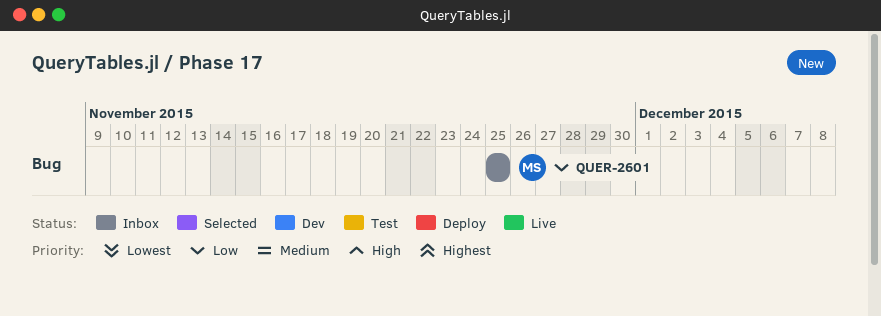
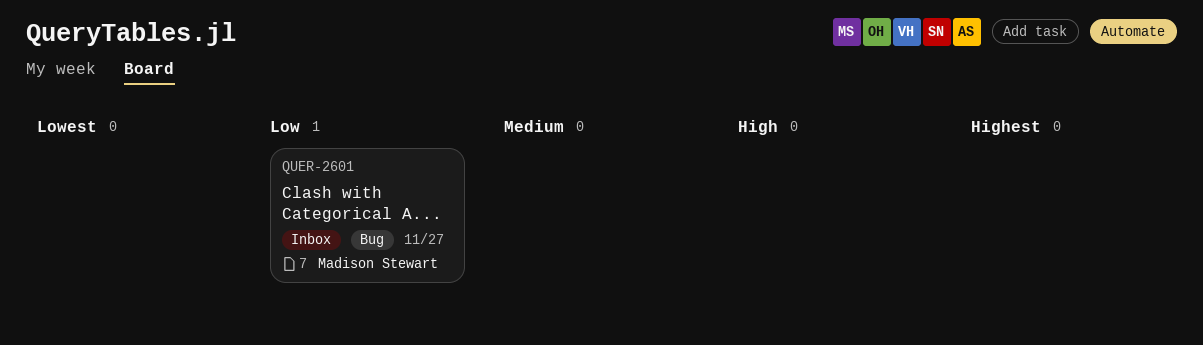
QUER-2601, due: Nov 25 -> Nov 27

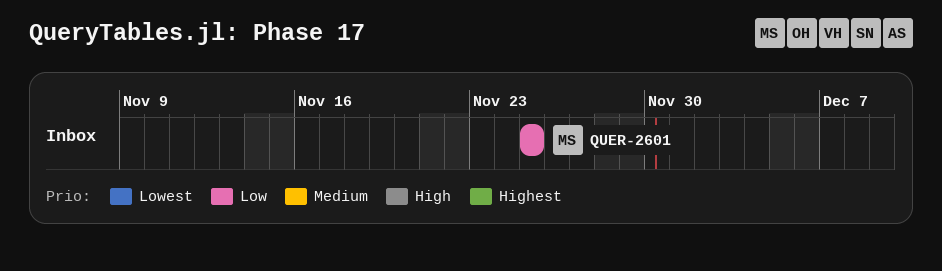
QUER-2601, due: Nov 27 -> Nov 25

